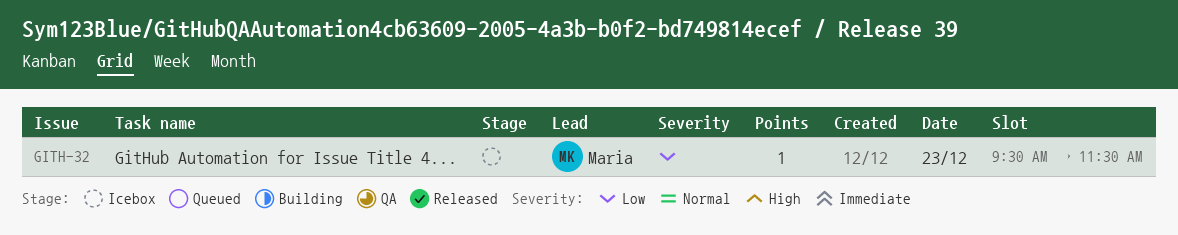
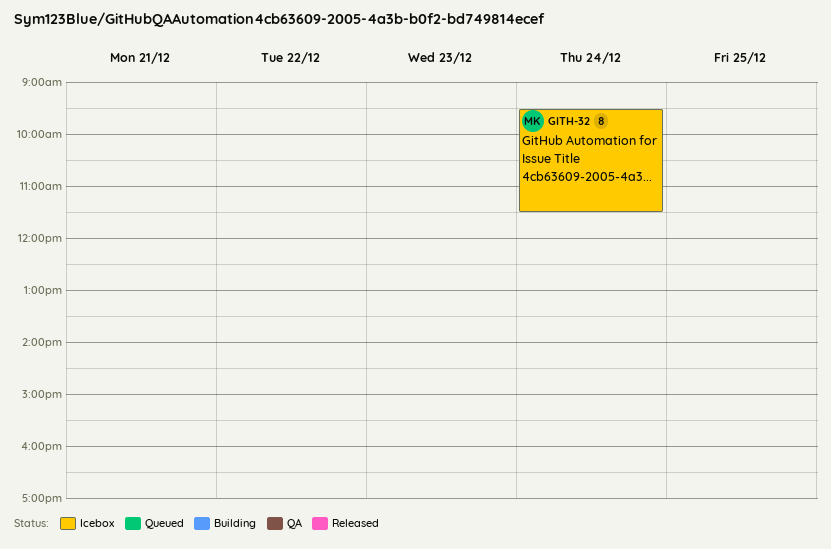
GITH-32, estimate: 1 -> 8
GITH-32, day: Dec 23 -> Dec 24

